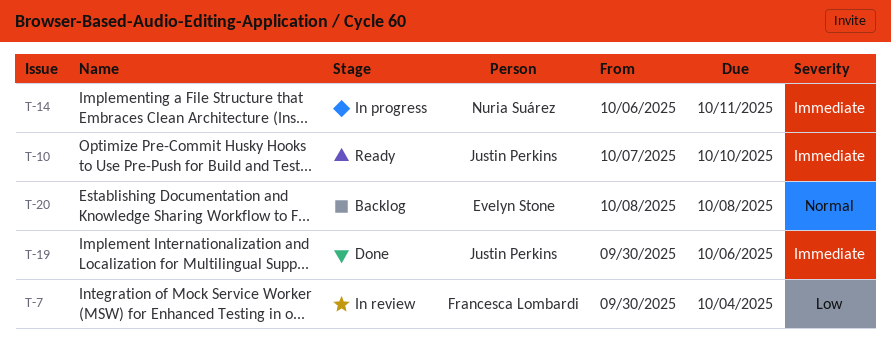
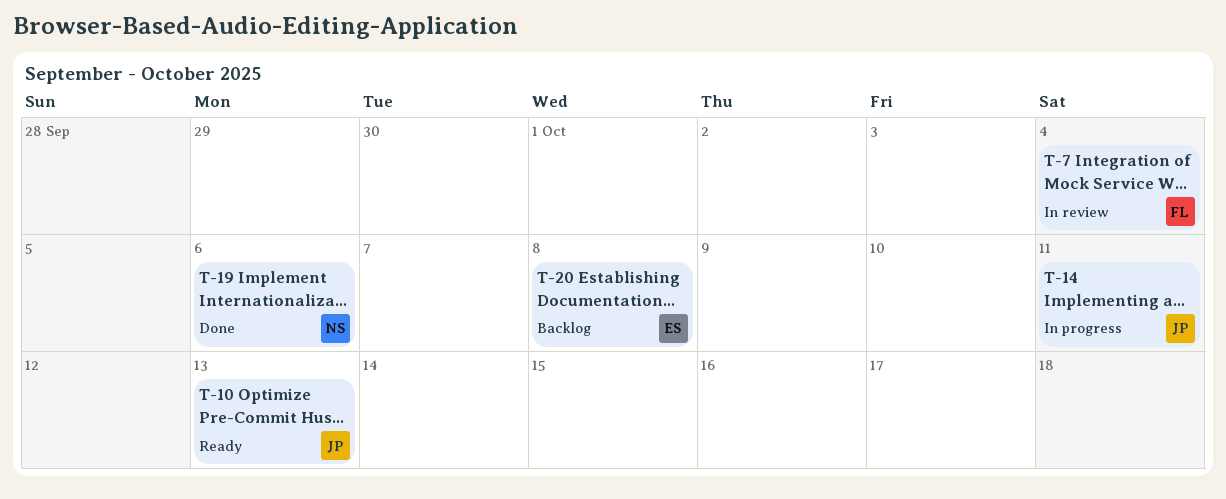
T-10, due: Oct 10 -> Oct 13
T-14, owner: Nuria Suárez -> Justin Perkins
T-19, owner: Justin Perkins -> Nuria Suárez

